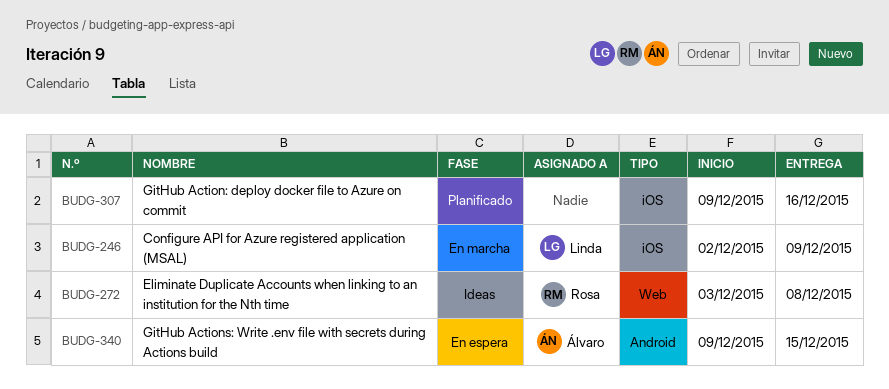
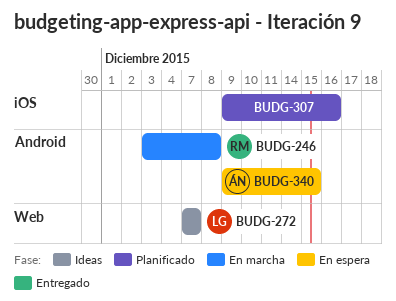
BUDG-246, owner: Linda -> Rosa
BUDG-246, label: iOS -> Android
BUDG-246, start: Dec 2 -> Dec 3
BUDG-246, due: Dec 9 -> Dec 8
BUDG-272, owner: Rosa -> Linda
BUDG-272, start: Dec 3 -> Dec 7
BUDG-272, due: Dec 8 -> Dec 7

